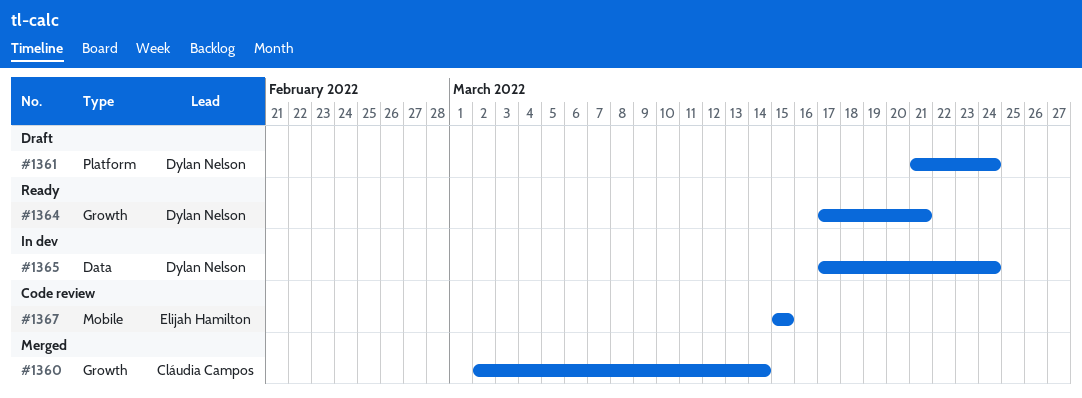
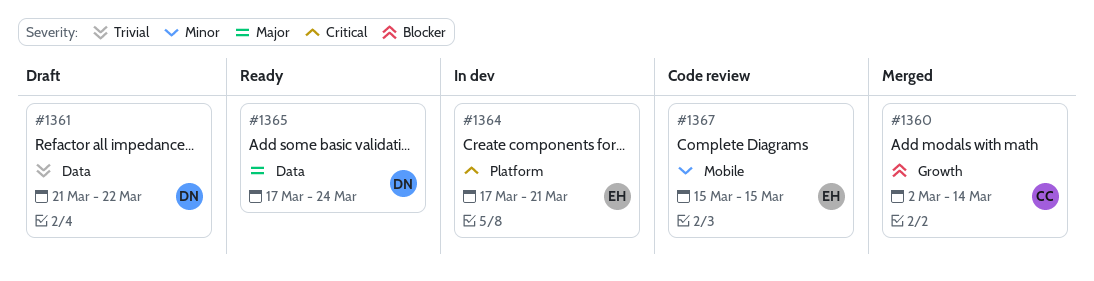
#1361, label: Platform -> Data
#1361, due: Mar 24 -> Mar 22
#1364, status: Ready -> In dev
#1364, owner: Dylan Nelson -> Elijah Hamilton
#1364, label: Growth -> Platform
#1365, status: In dev -> Ready

